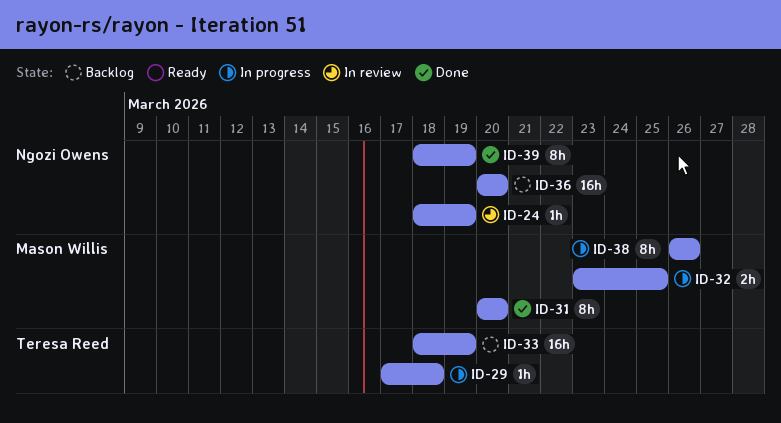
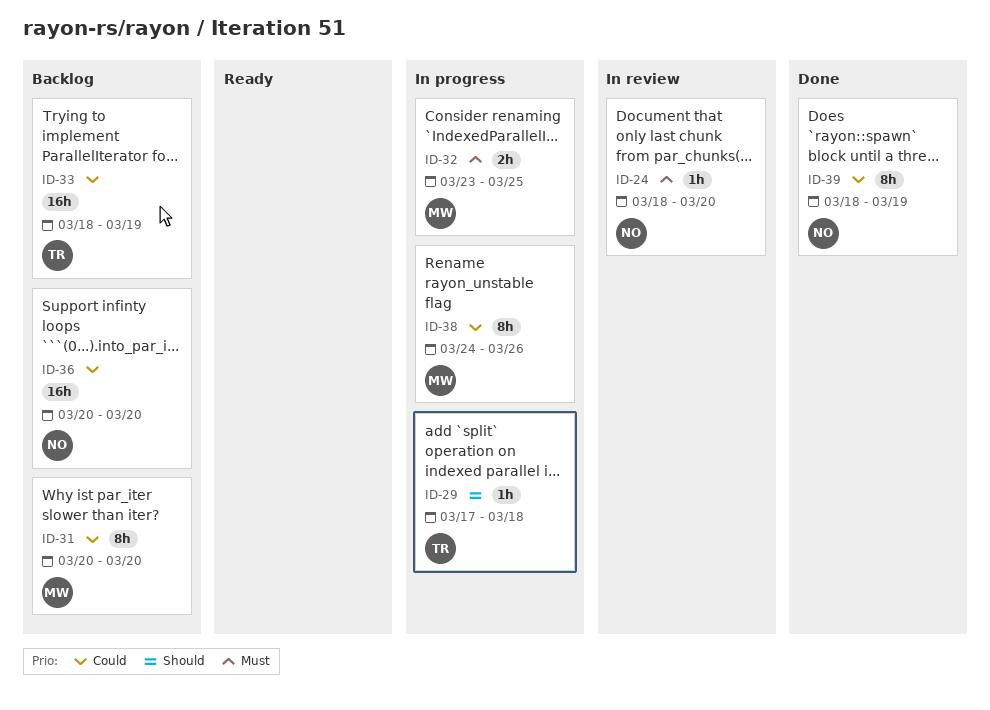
ID-24, due: Mar 19 -> Mar 20
ID-31, status: Done -> Backlog
ID-38, start: Mar 26 -> Mar 24

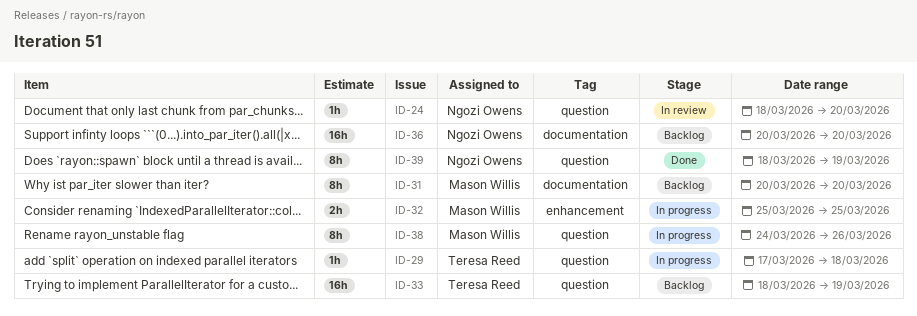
ID-32, start: Mar 23 -> Mar 25

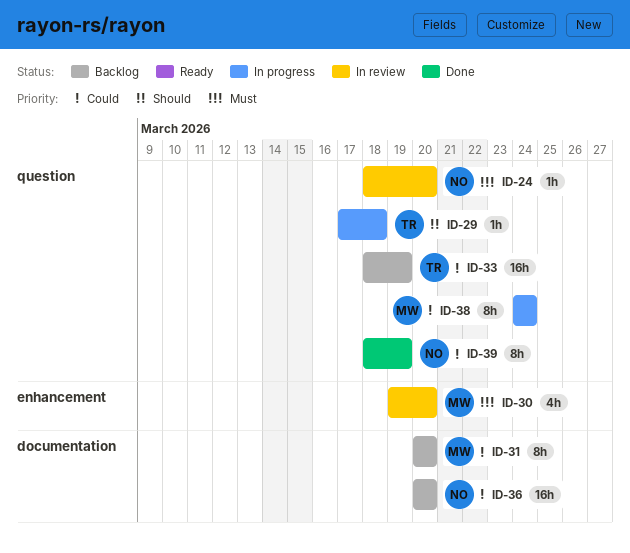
ID-30: none -> present
ID-32: present -> none
ID-38, due: Mar 26 -> Mar 24

